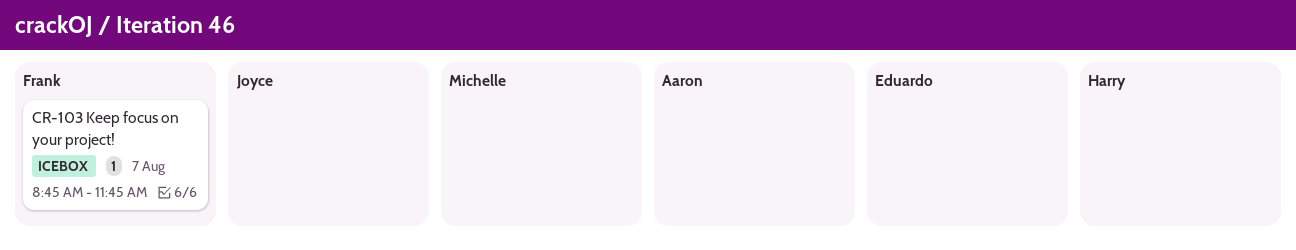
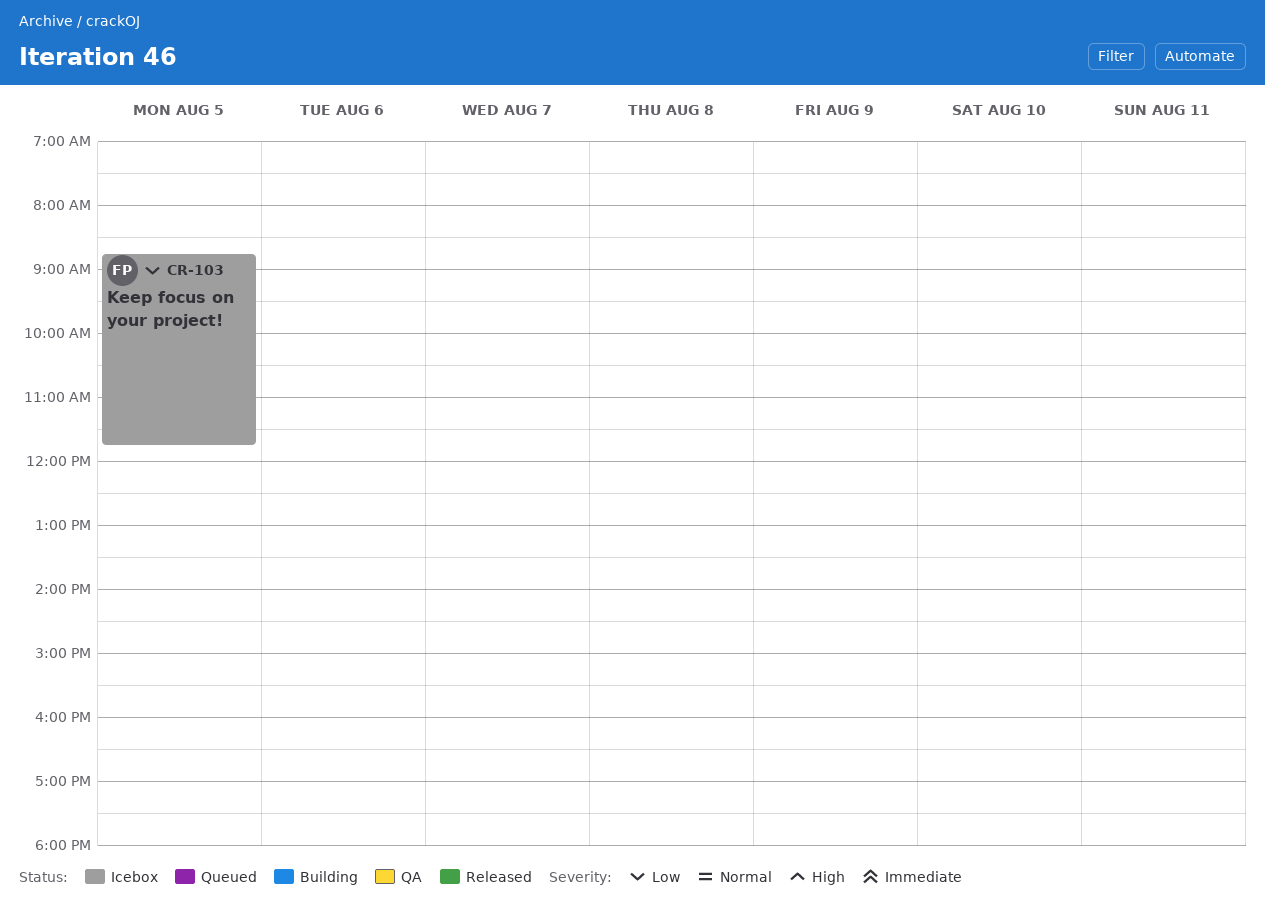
CR-103, day: Aug 7 -> Aug 5

